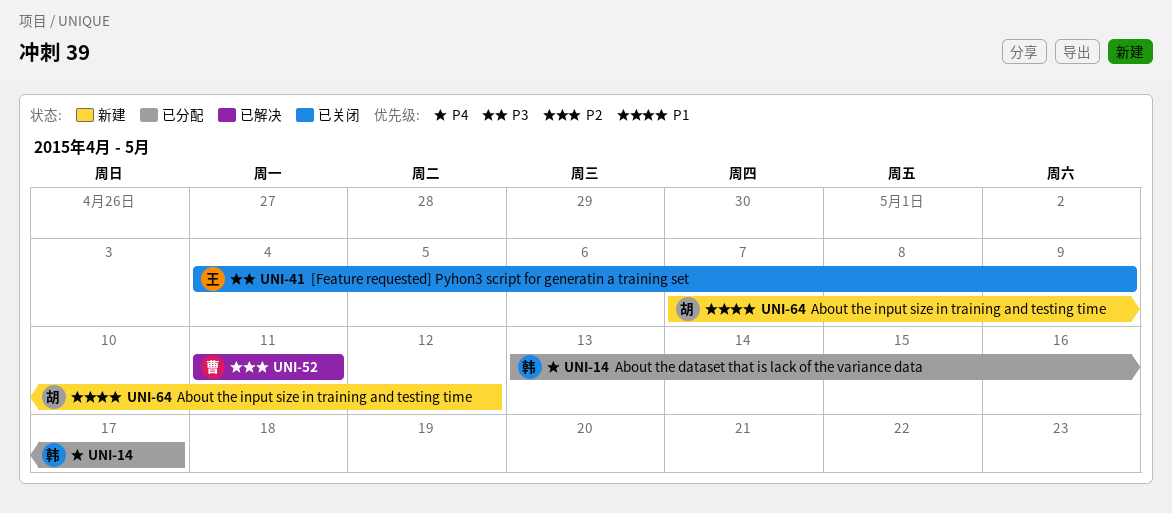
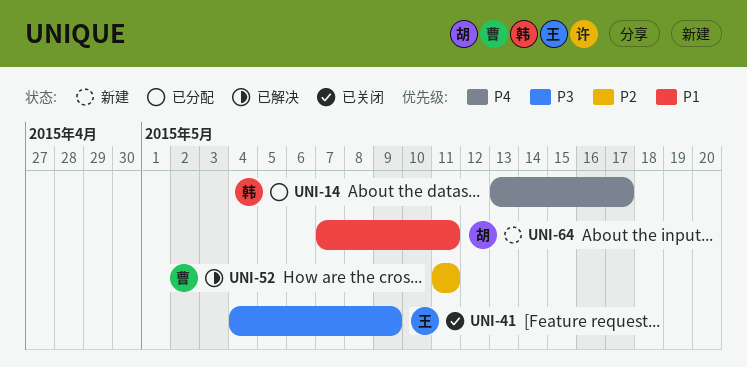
UNI-64, due: May 12 -> May 11

